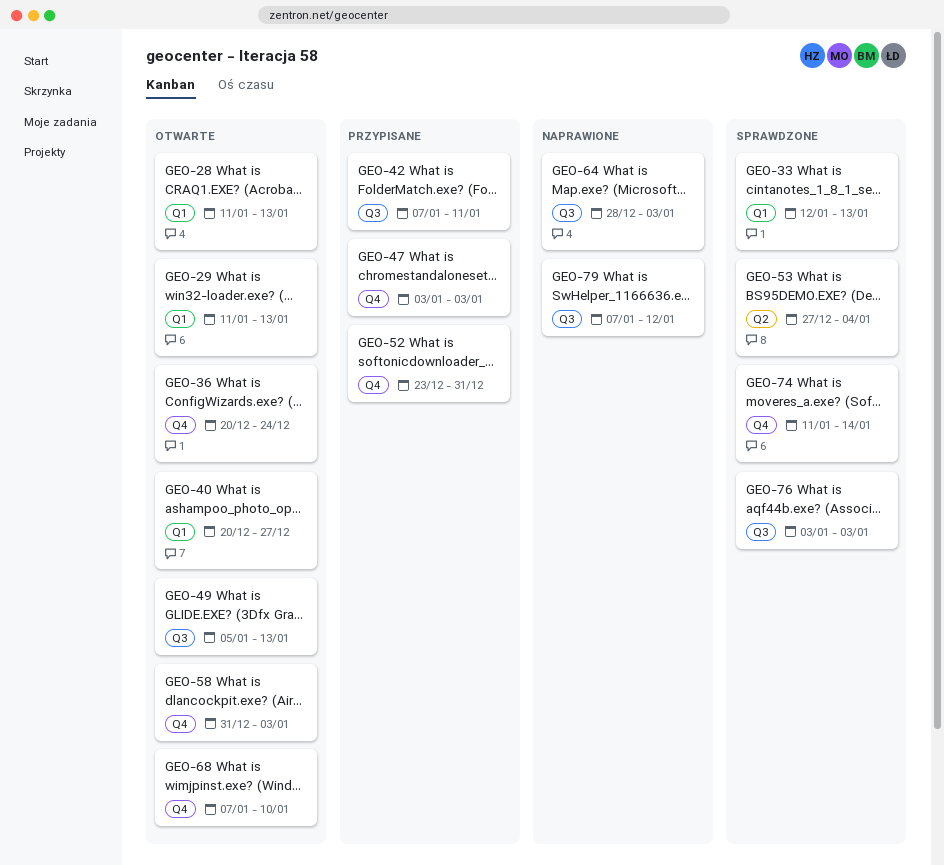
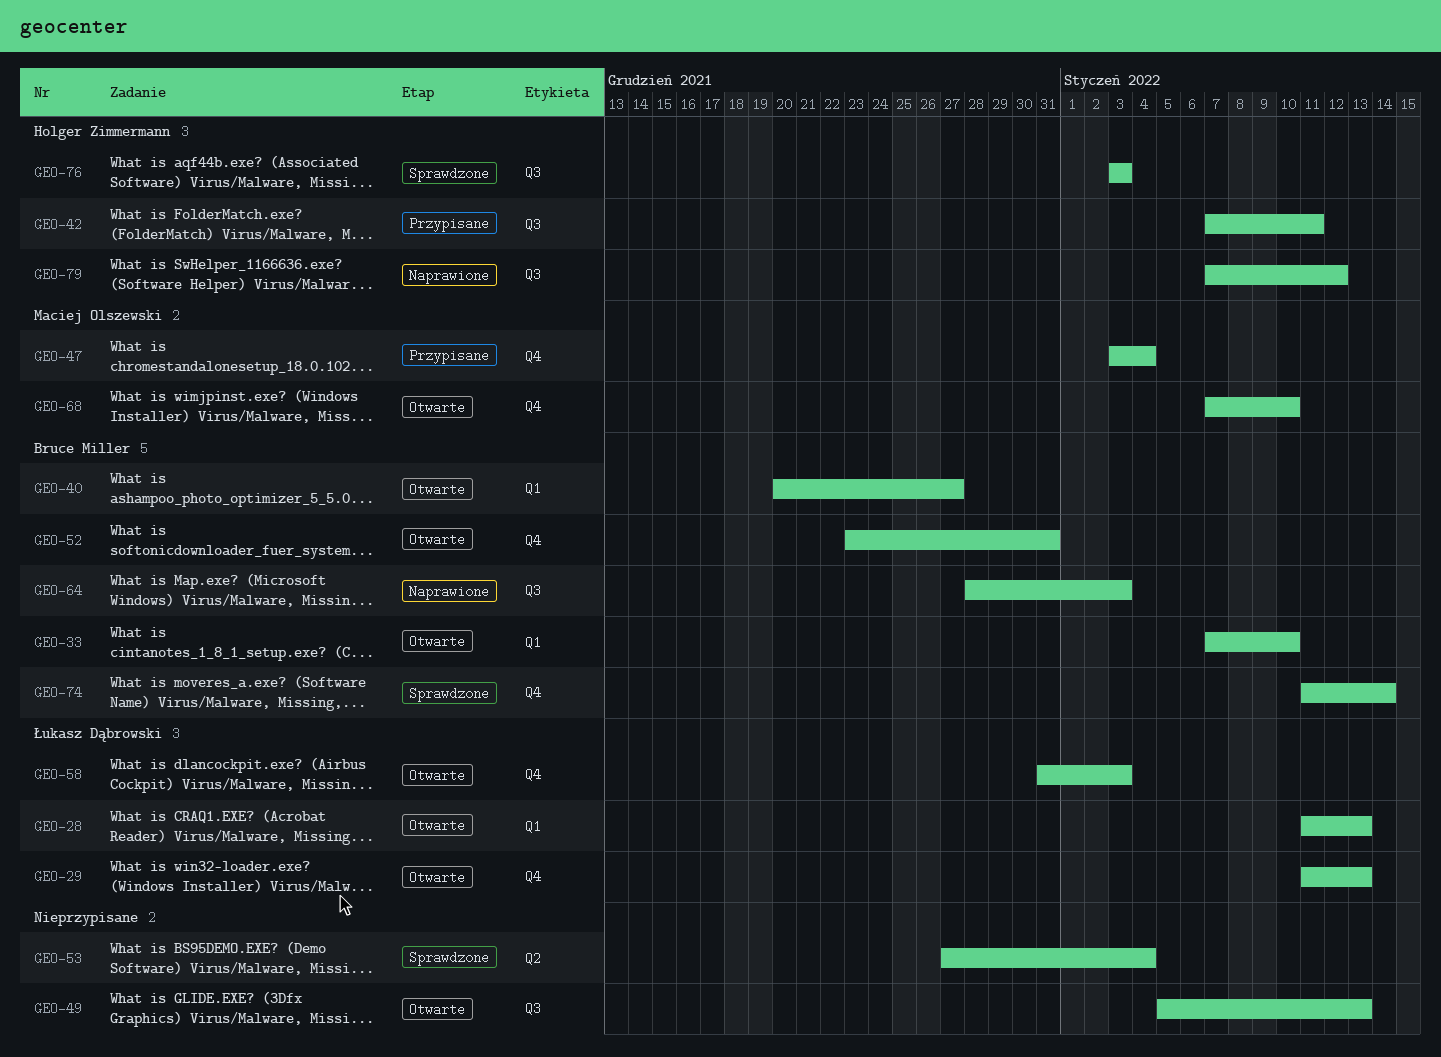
GEO-29, label: Q1 -> Q4
GEO-33, status: Sprawdzone -> Otwarte
GEO-33, start: Jan 12 -> Jan 7
GEO-33, due: Jan 13 -> Jan 10
GEO-36: present -> none
GEO-47, due: Jan 3 -> Jan 4
GEO-52, status: Przypisane -> Otwarte

